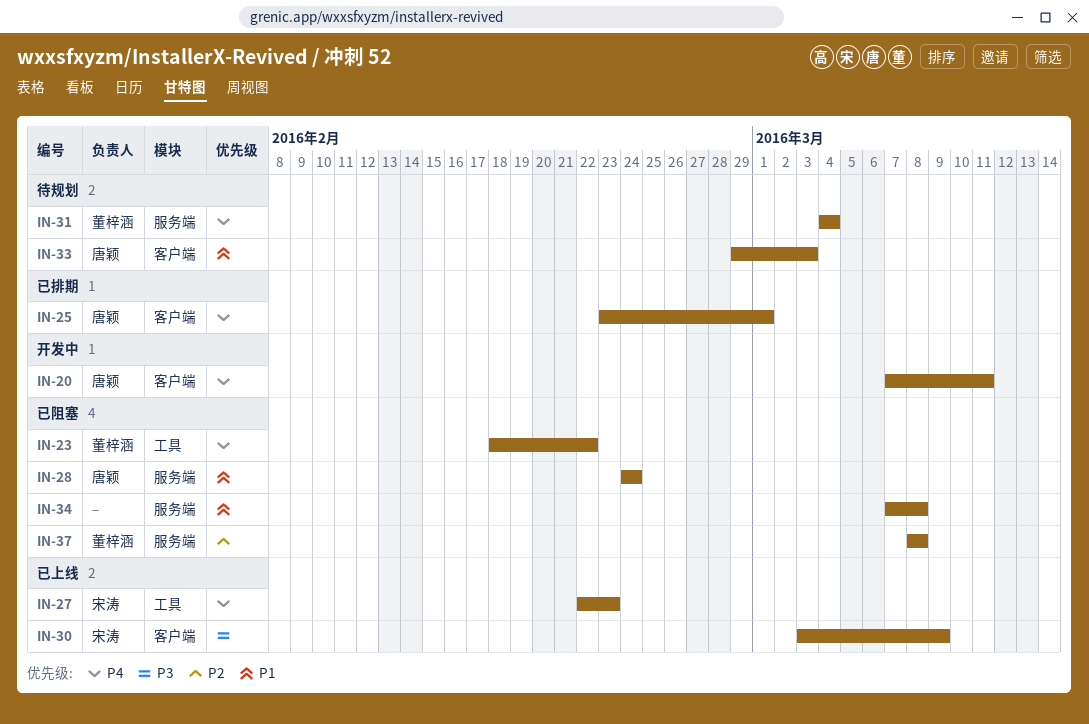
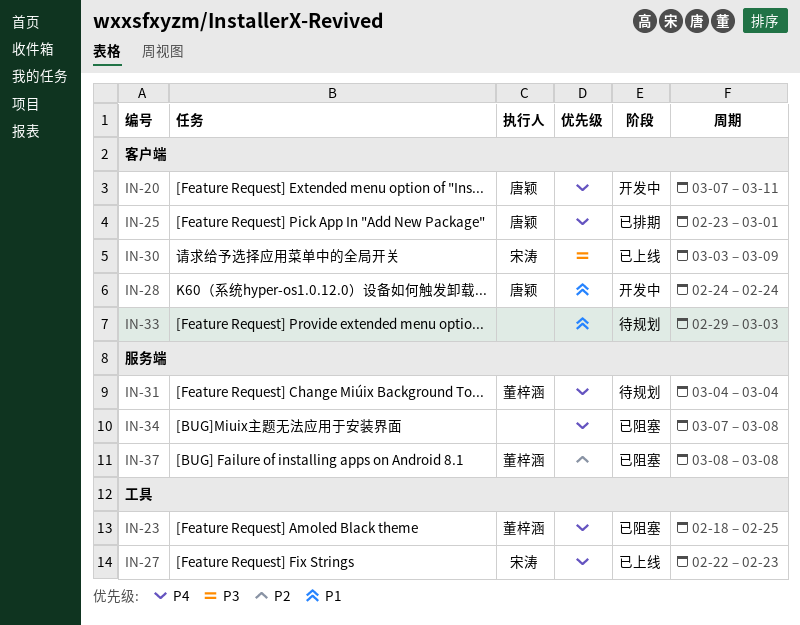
IN-23, due: Feb 22 -> Feb 25
IN-28, status: 已阻塞 -> 开发中
IN-28, label: 服务端 -> 客户端
IN-33, owner: 唐颖 -> none
IN-34, priority: P1 -> P4

